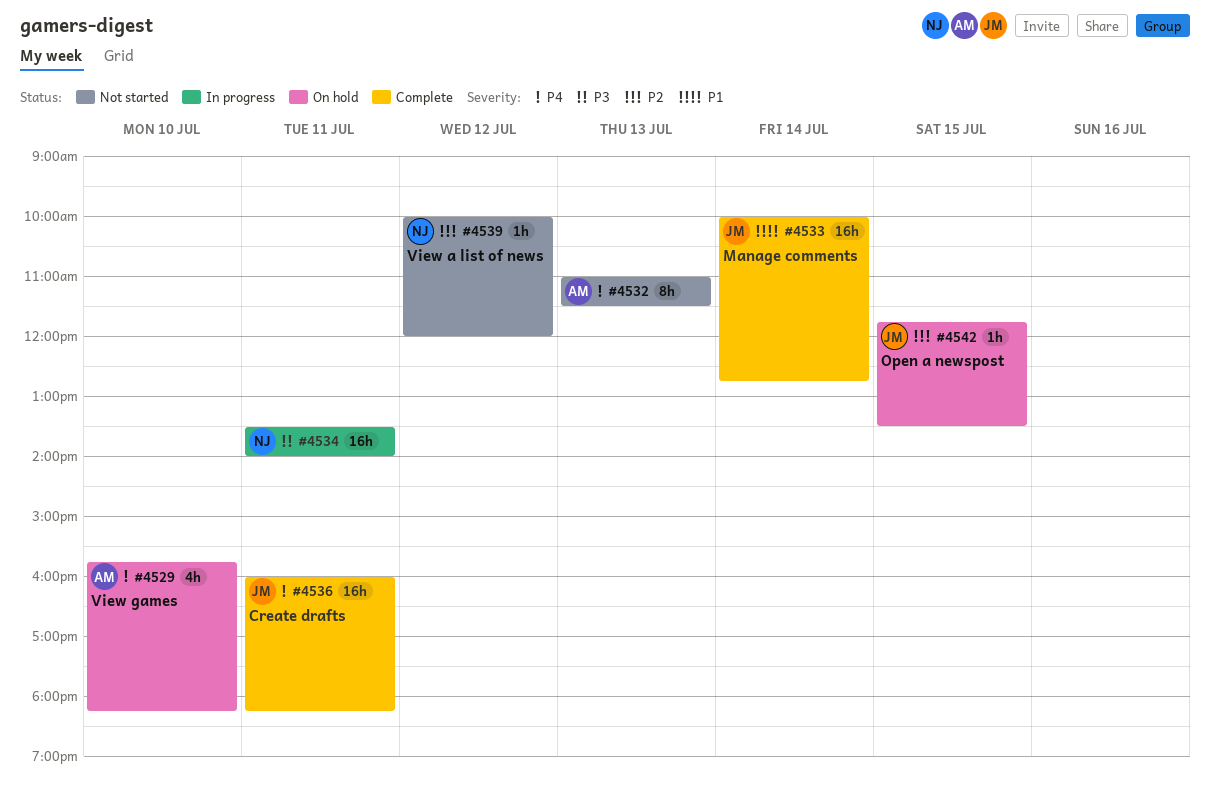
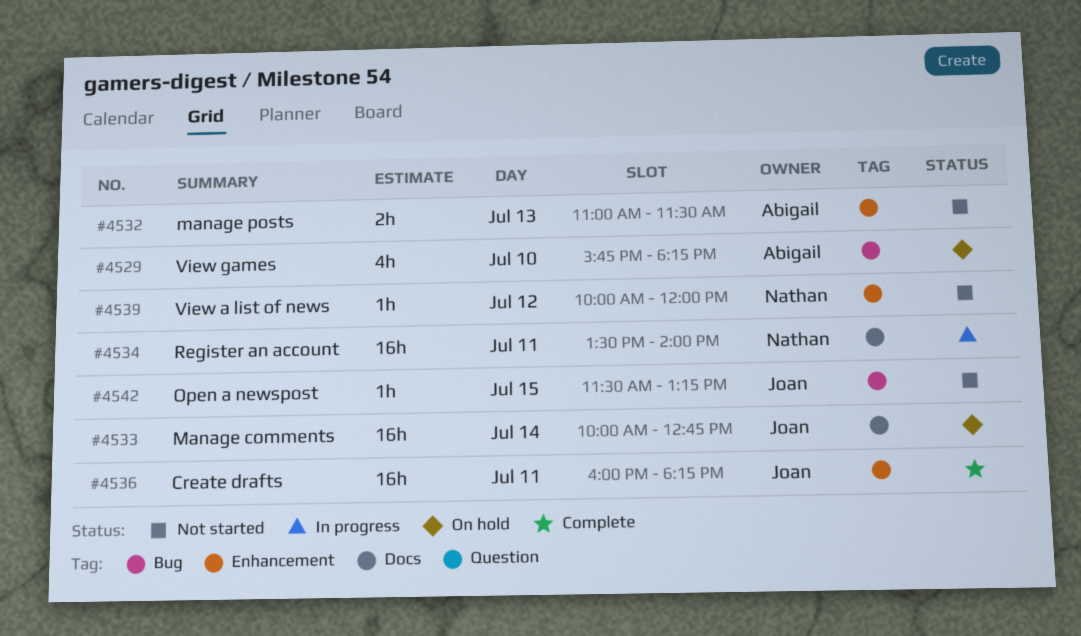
#4532, estimate: 8h -> 2h
#4533, status: Complete -> On hold
#4542, status: On hold -> Not started
#4542, begins: 11:45 -> 11:30
#4542, ends: 13:30 -> 13:15

